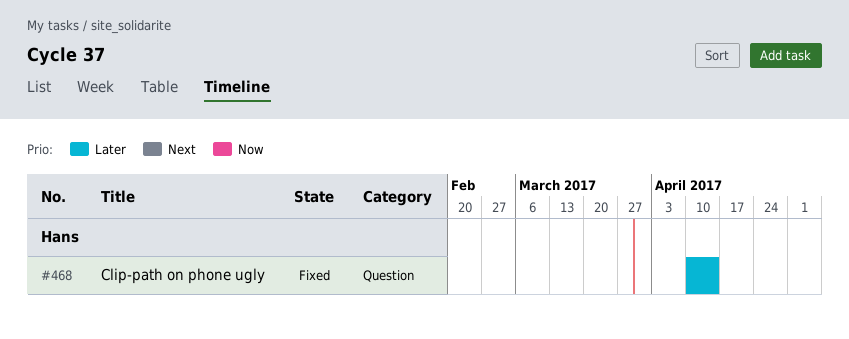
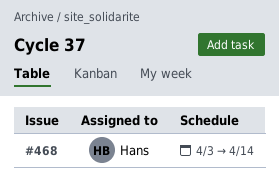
#468, start: Apr 10 -> Apr 3

